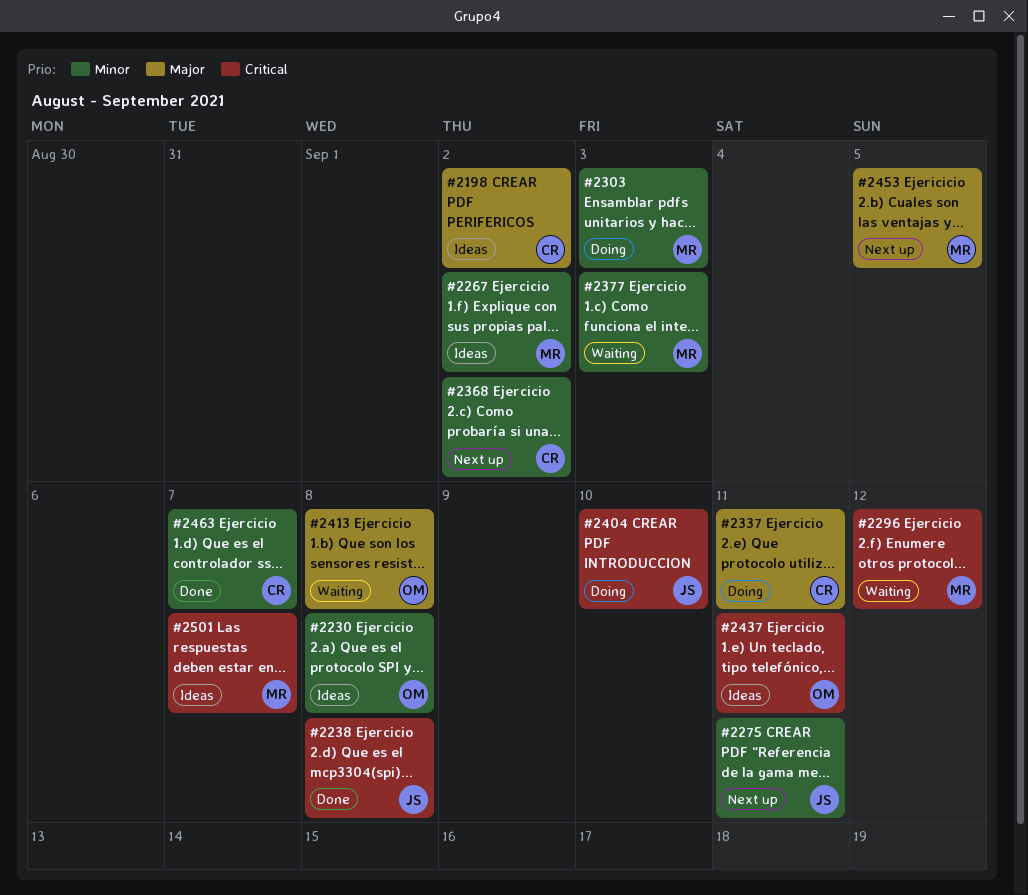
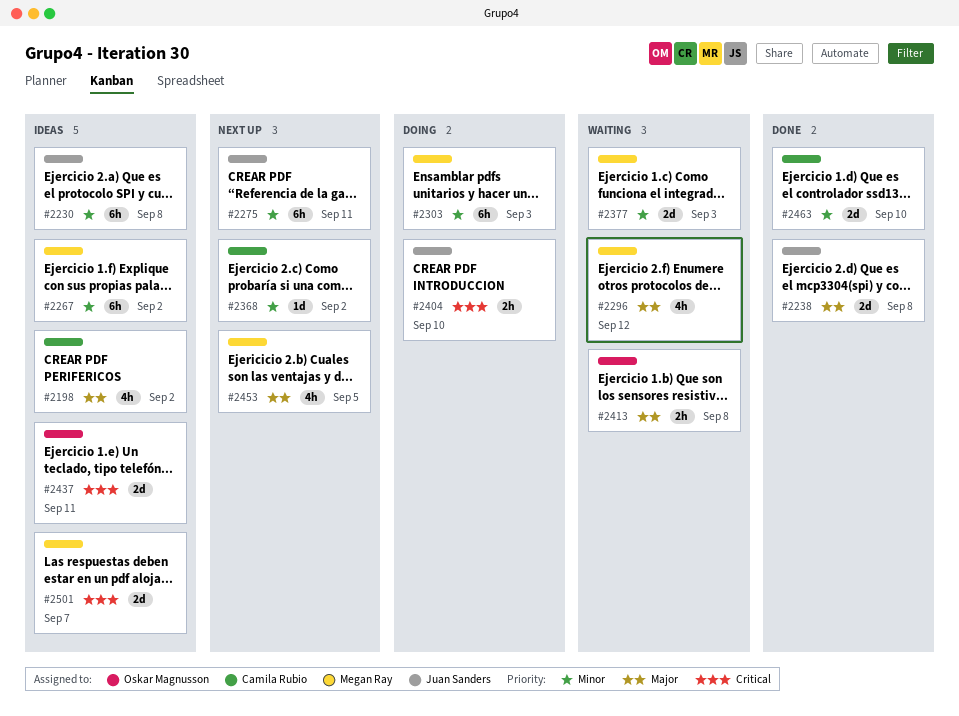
#2230, owner: Oskar Magnusson -> Juan Sanders
#2238, priority: Critical -> Major
#2296, priority: Critical -> Major
#2337: present -> none
#2463, due: Sep 7 -> Sep 10

